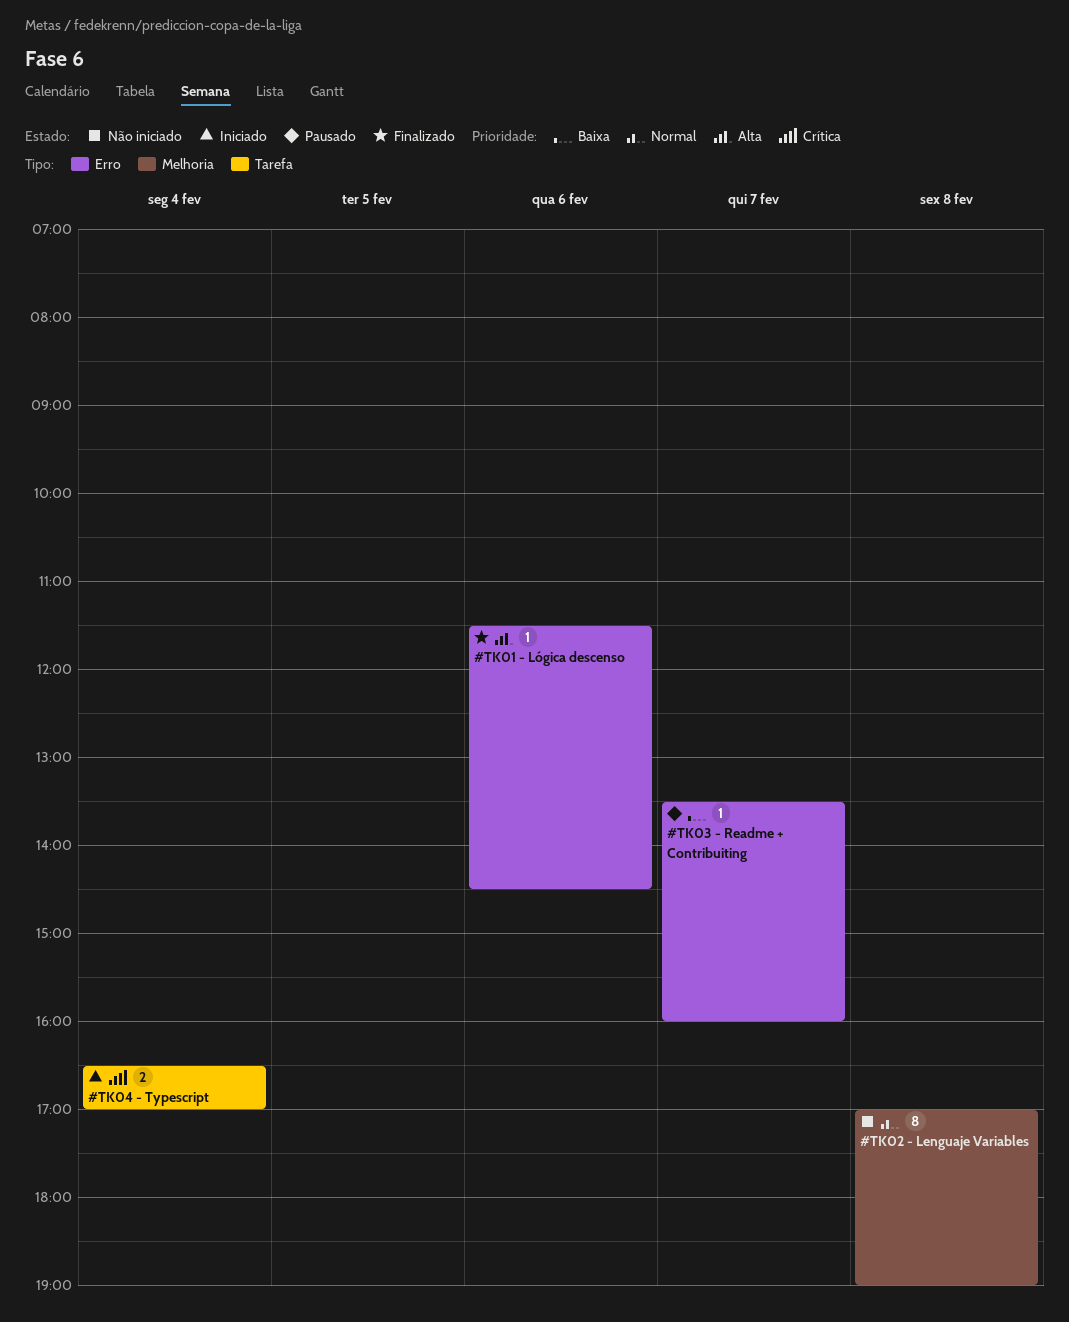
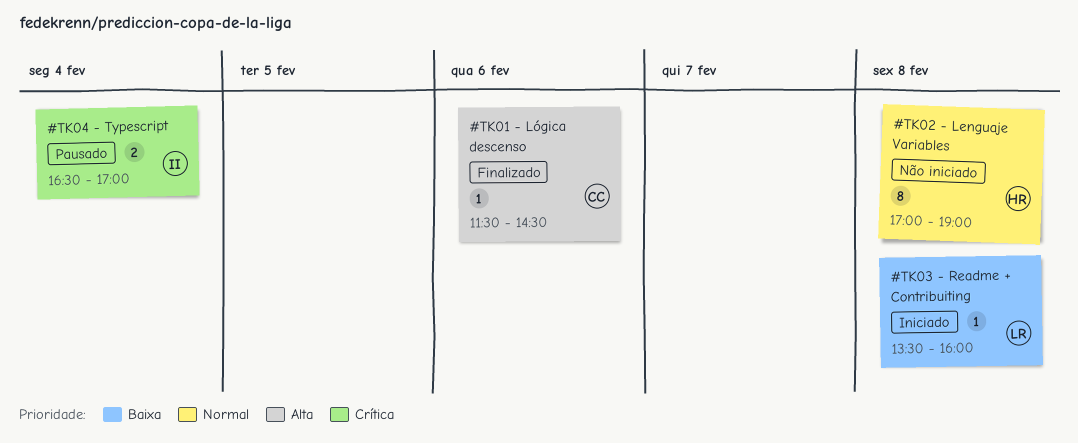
#TK03 - Readme + Contribuiting, status: Pausado -> Iniciado
#TK03 - Readme + Contribuiting, day: Feb 7 -> Feb 8
#TK04 - Typescript, status: Iniciado -> Pausado

